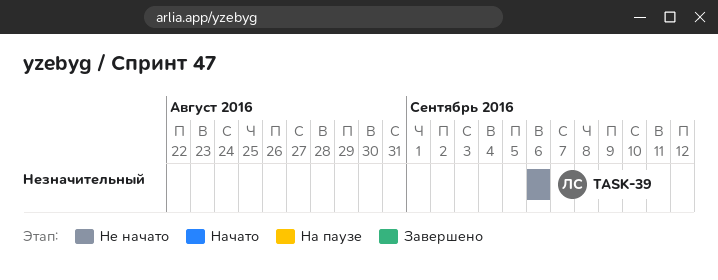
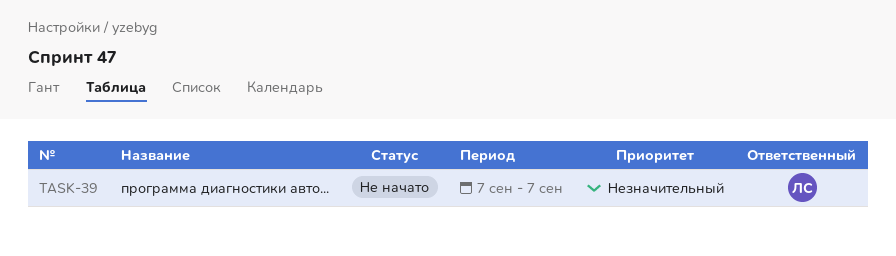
TASK-39, start: Sep 6 -> Sep 7
TASK-39, due: Sep 6 -> Sep 7

